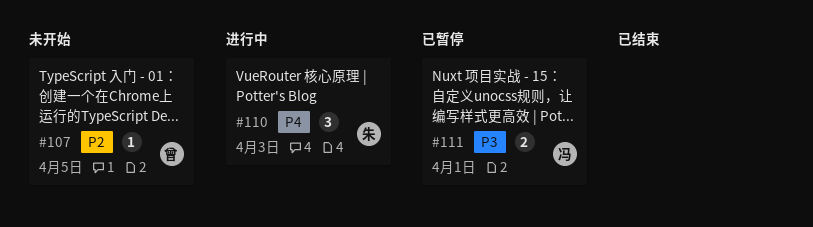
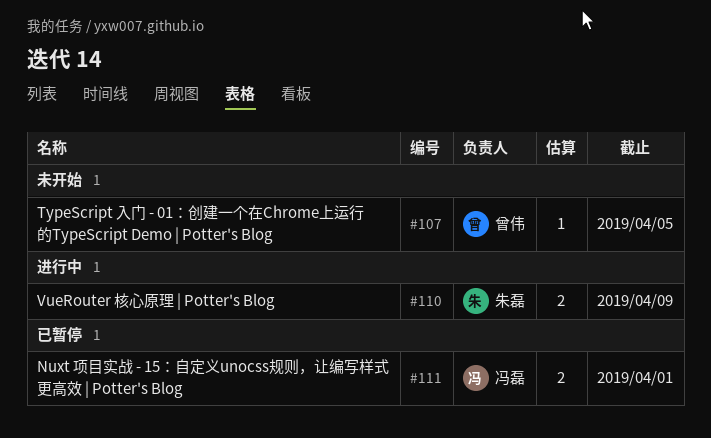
#110, estimate: 3 -> 2
#110, due: Apr 3 -> Apr 9

